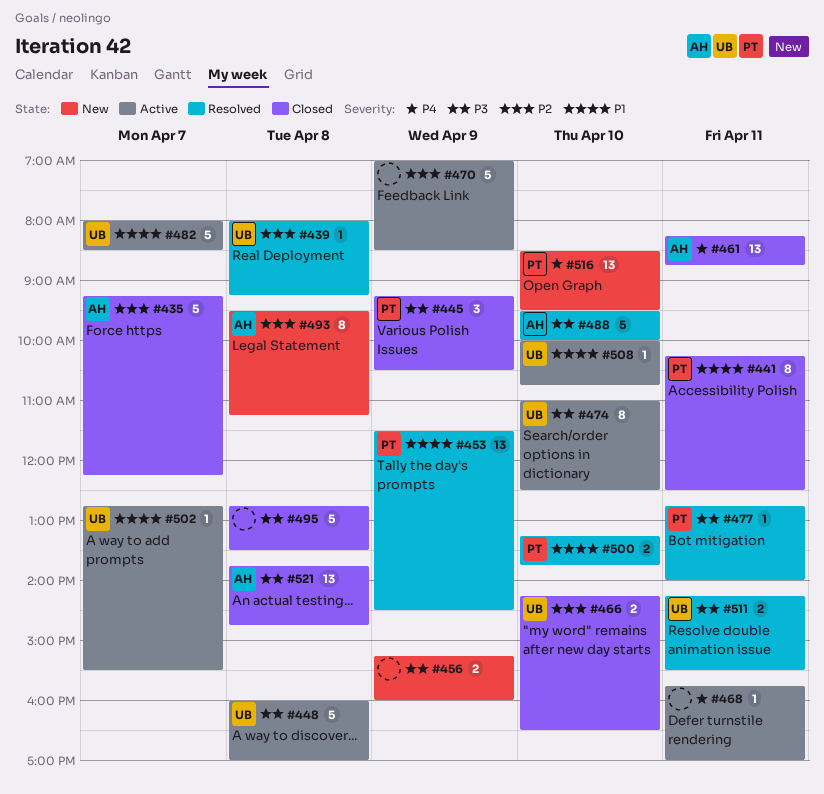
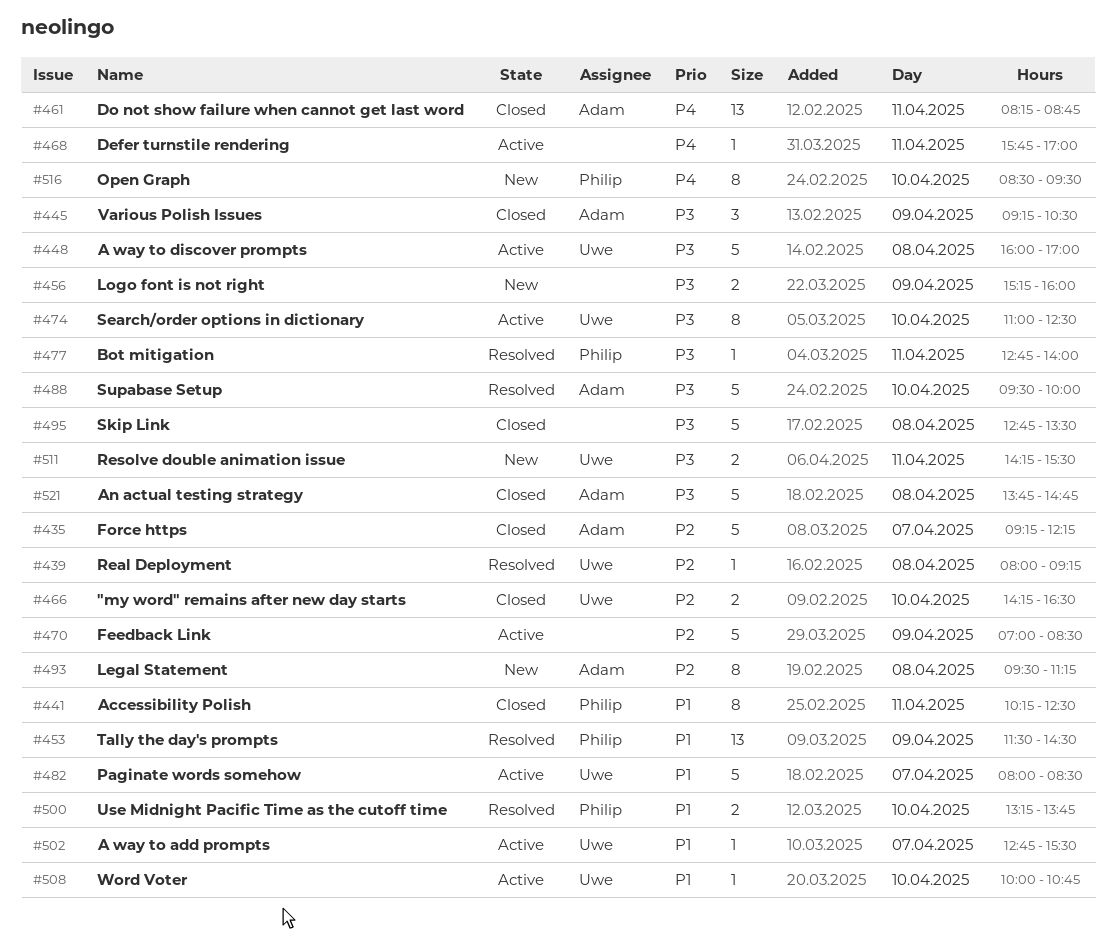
#445, owner: Philip -> Adam
#511, status: Resolved -> New
#516, estimate: 13 -> 8
#521, estimate: 13 -> 5

